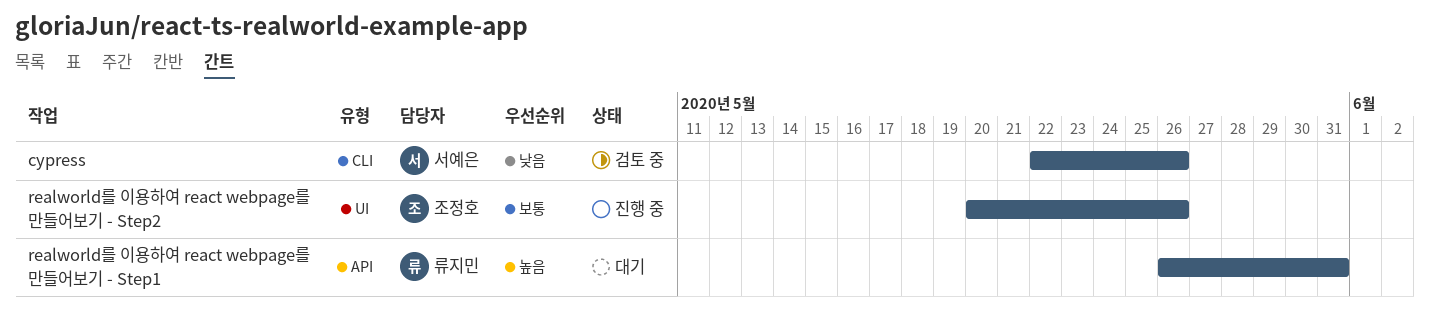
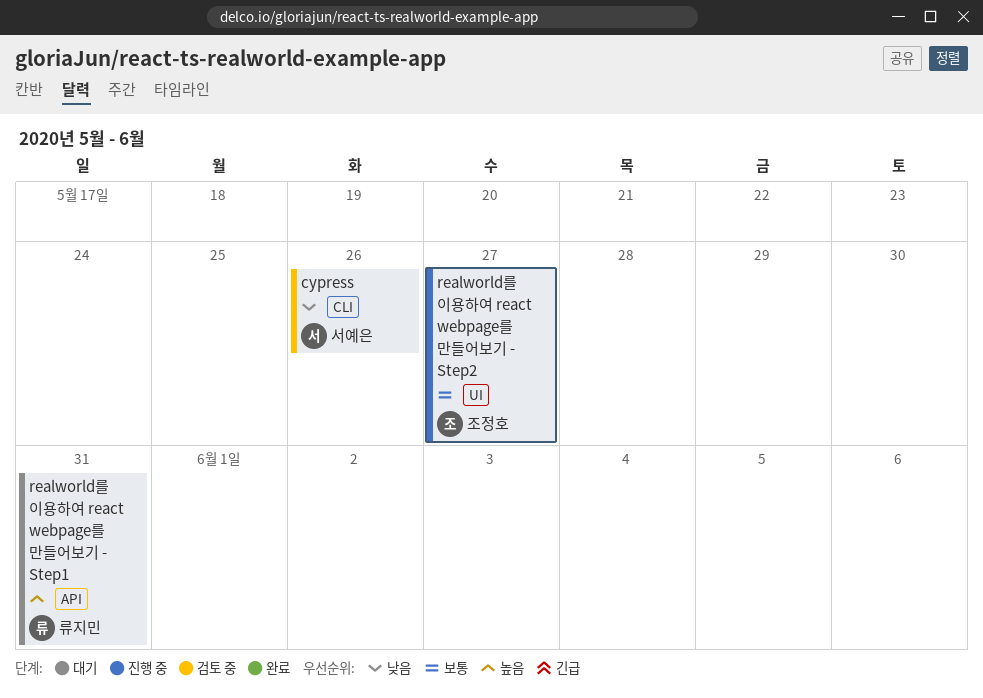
realworld를 이용하여 react webpage를 만들어보기 - Step2, due: May 26 -> May 27

